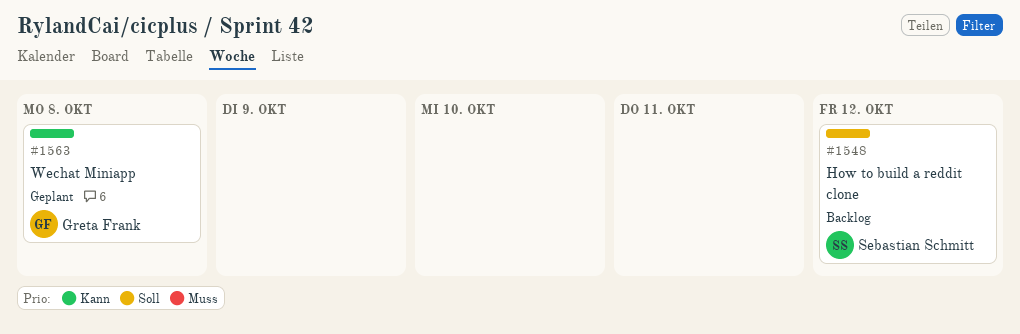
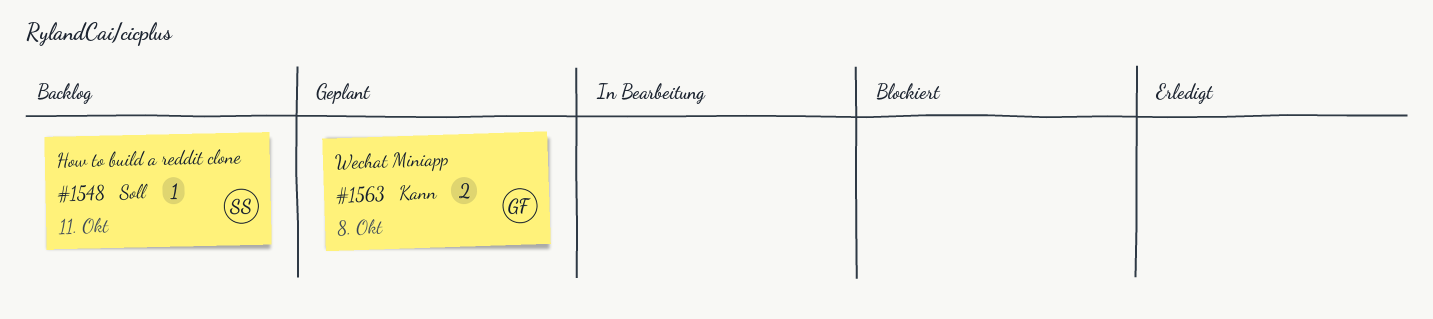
#1548, due: Oct 12 -> Oct 11

